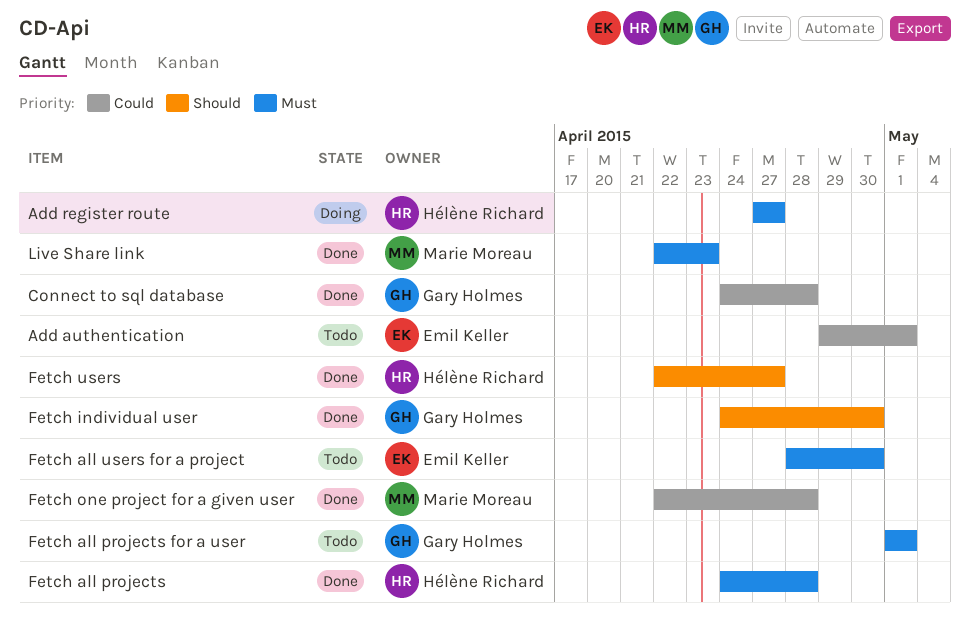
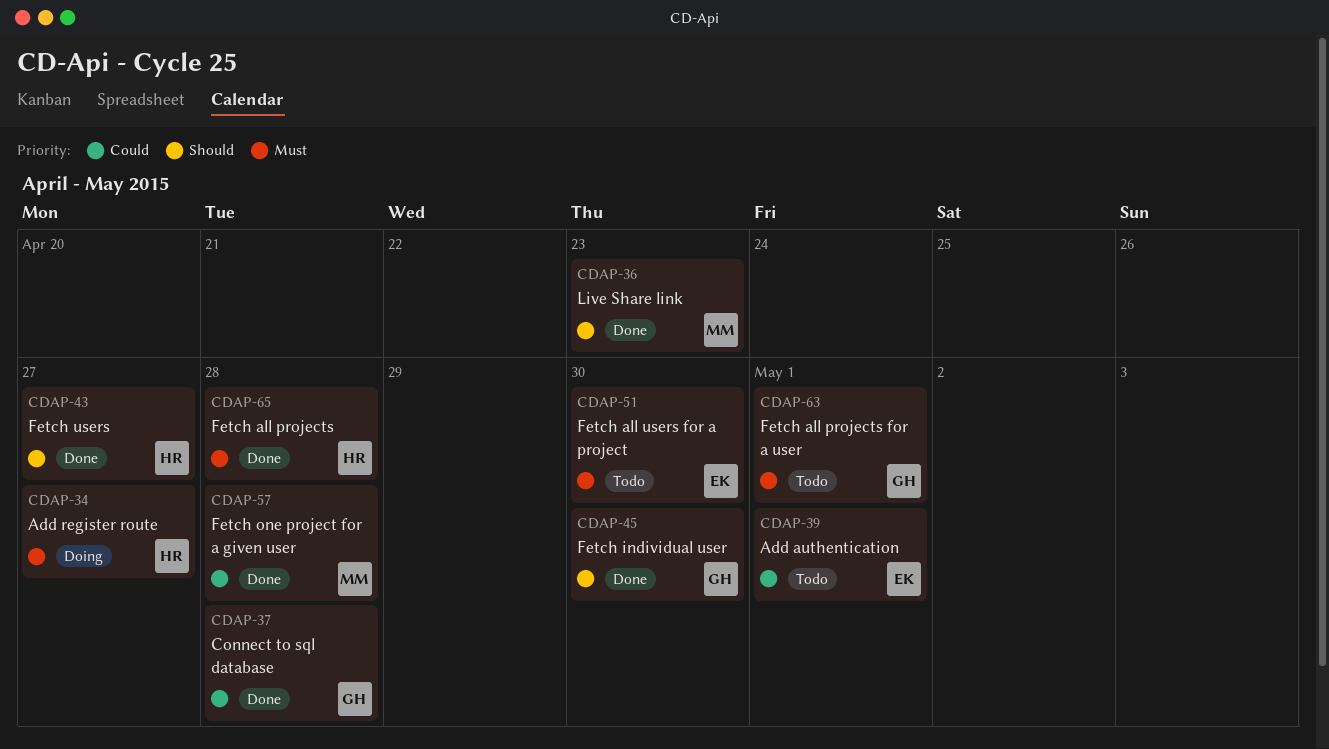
Live Share link, priority: Must -> Should

